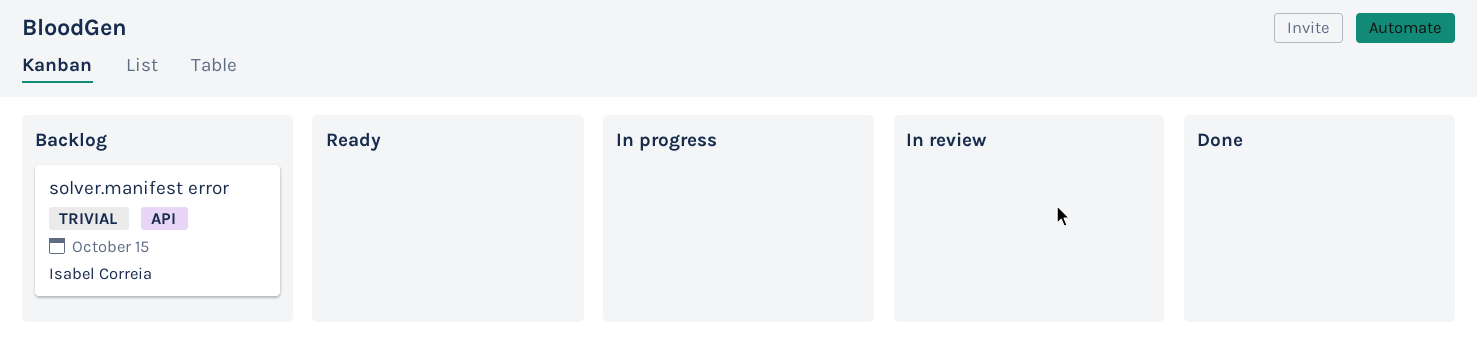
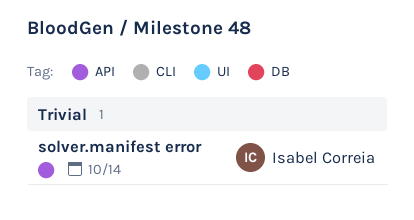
solver.manifest error, due: Oct 15 -> Oct 14

